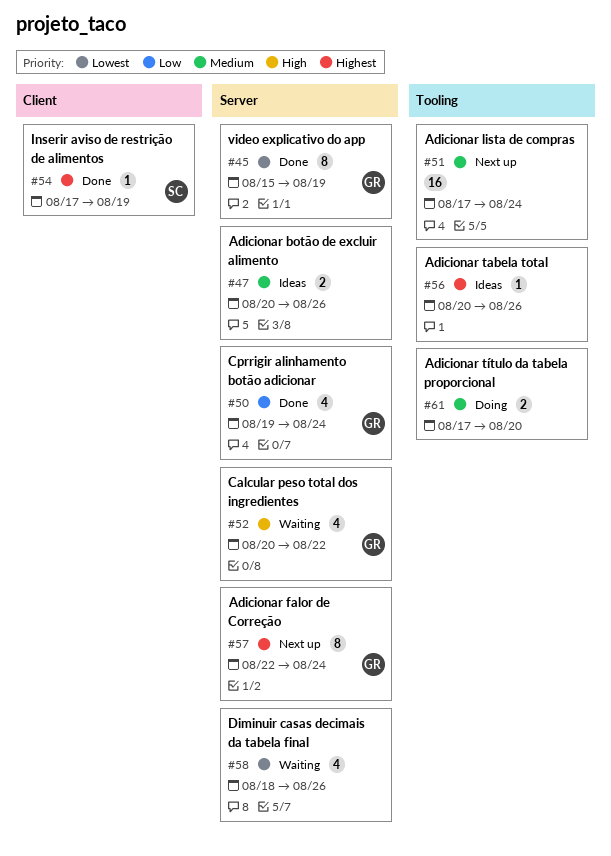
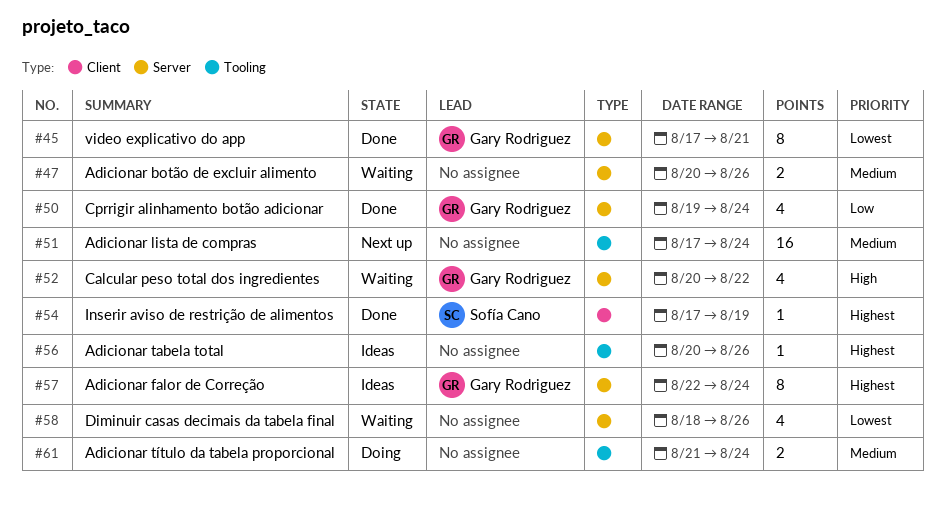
#45, start: Aug 15 -> Aug 17
#45, due: Aug 19 -> Aug 21
#47, status: Ideas -> Waiting
#57, status: Next up -> Ideas
#61, start: Aug 17 -> Aug 21
#61, due: Aug 20 -> Aug 24

